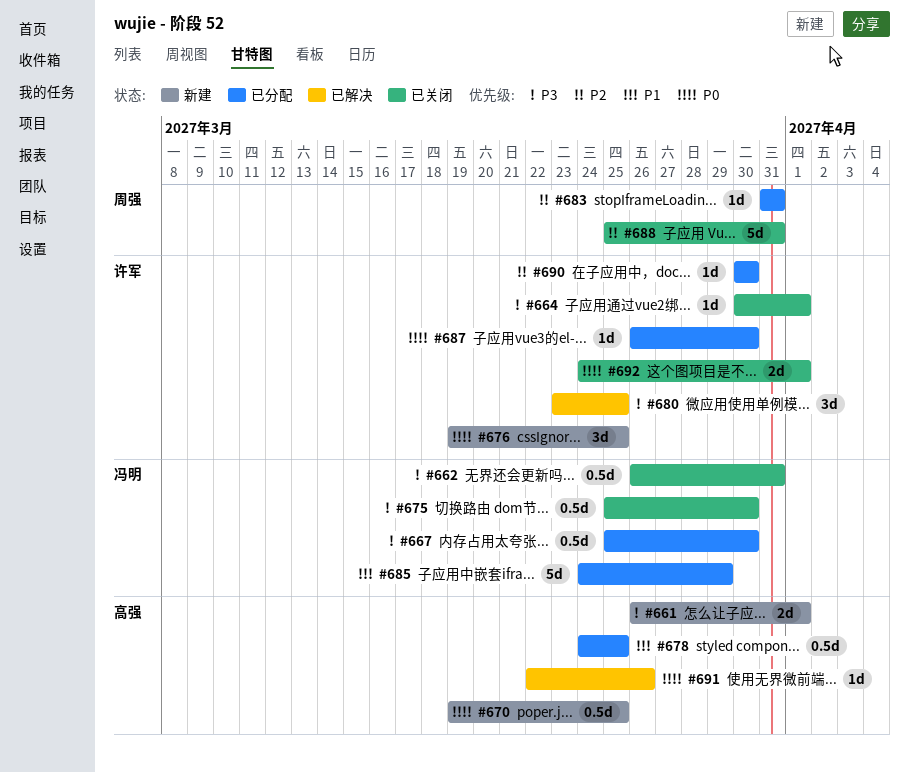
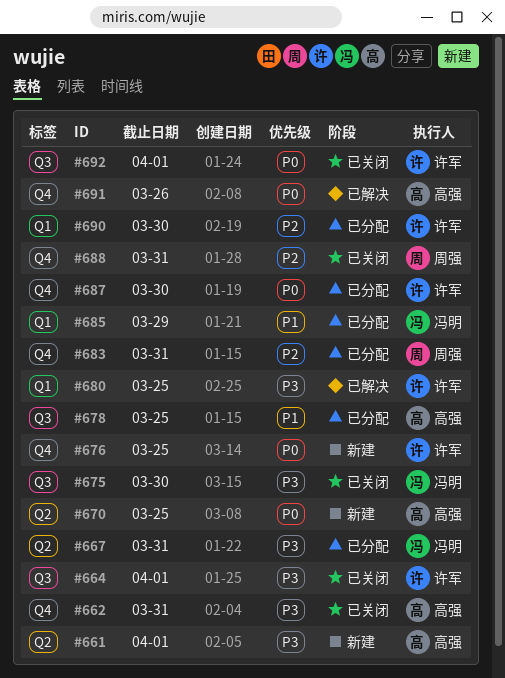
#662, owner: 冯明 -> 高强
#667, due: Mar 30 -> Mar 31

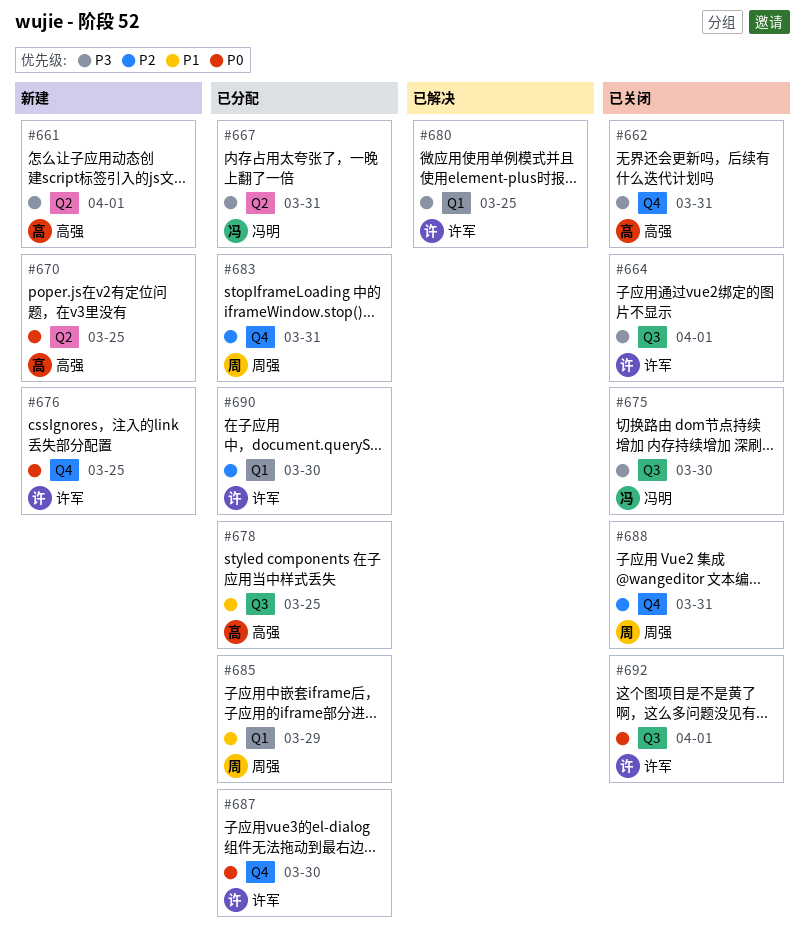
#685, owner: 冯明 -> 周强
#691: present -> none

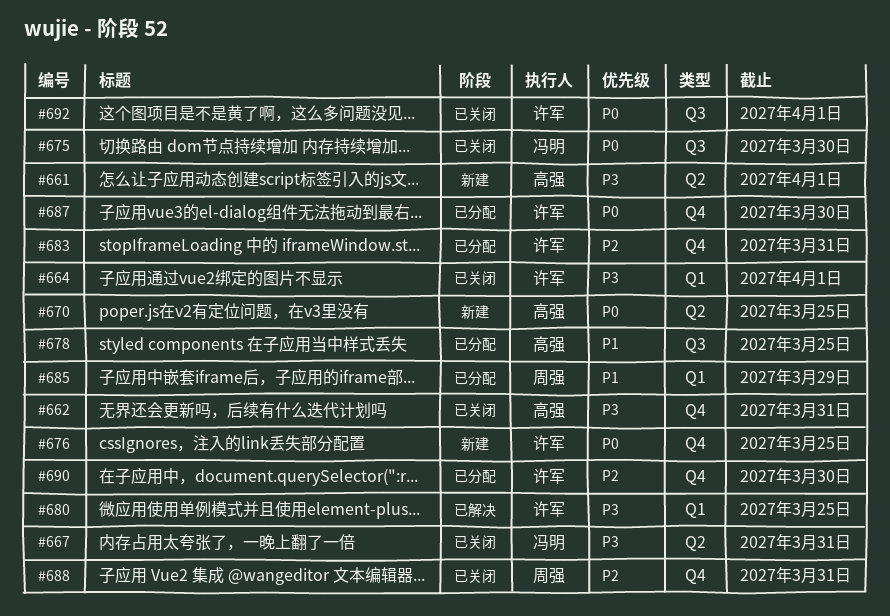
#664, label: Q3 -> Q1
#667, status: 已分配 -> 已关闭
#675, priority: P3 -> P0
#683, owner: 周强 -> 许军
#690, label: Q1 -> Q4

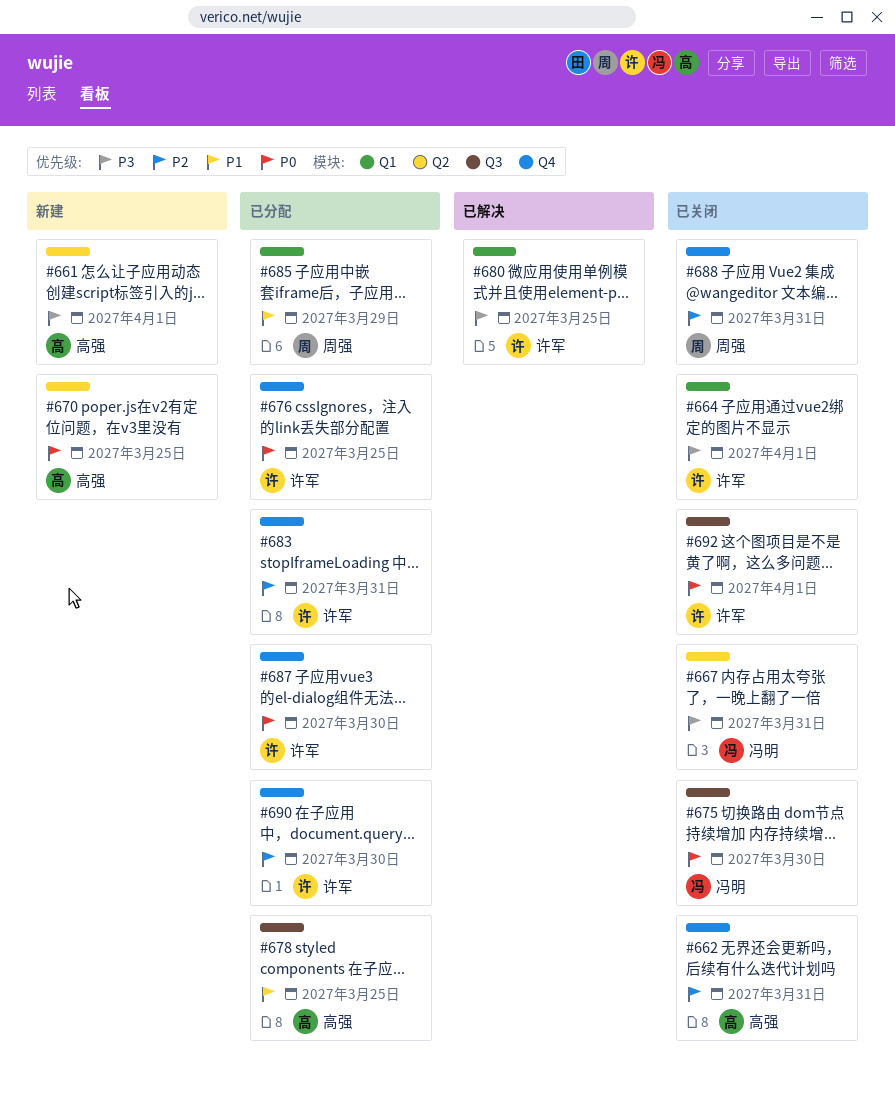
#662, priority: P3 -> P2
#676, status: 新建 -> 已分配

